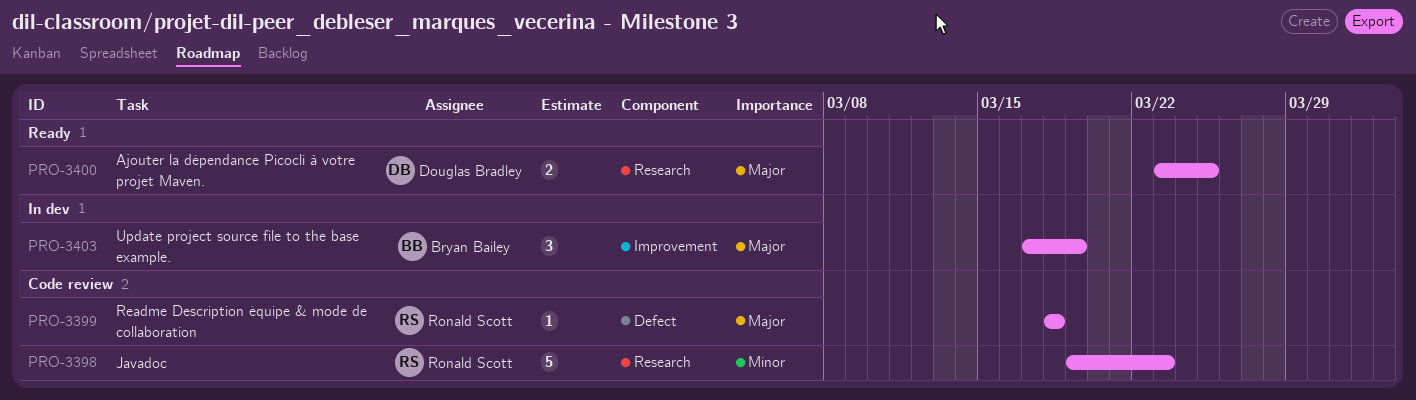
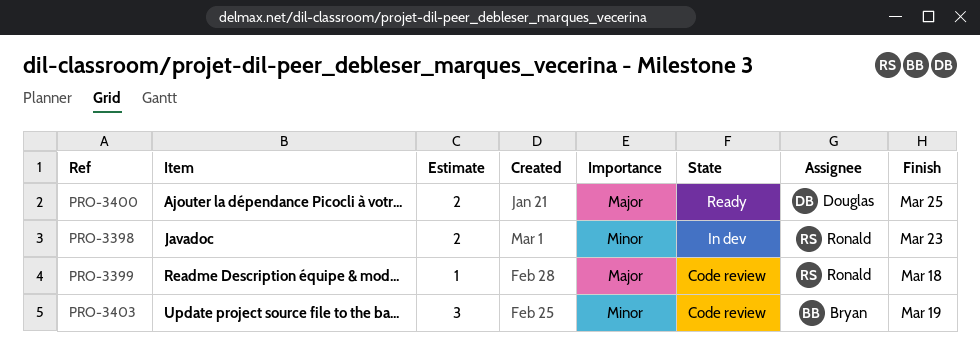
PRO-3398, status: Code review -> In dev
PRO-3398, estimate: 5 -> 2
PRO-3403, status: In dev -> Code review
PRO-3403, priority: Major -> Minor

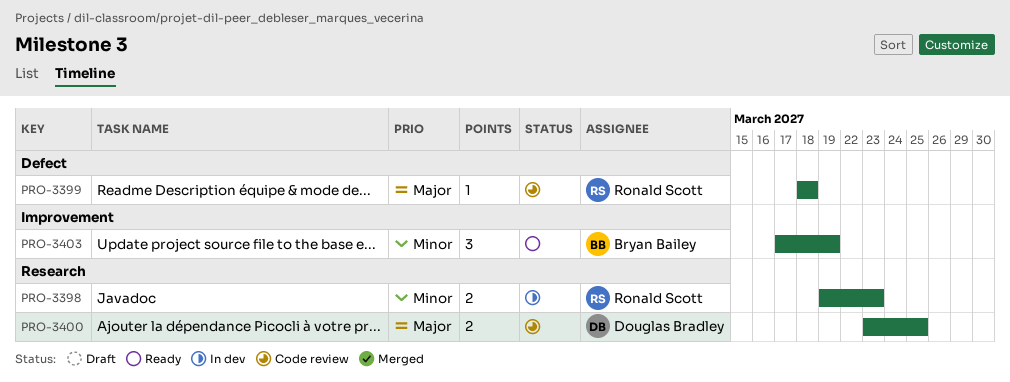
PRO-3400, status: Ready -> Code review
PRO-3403, status: Code review -> Ready

